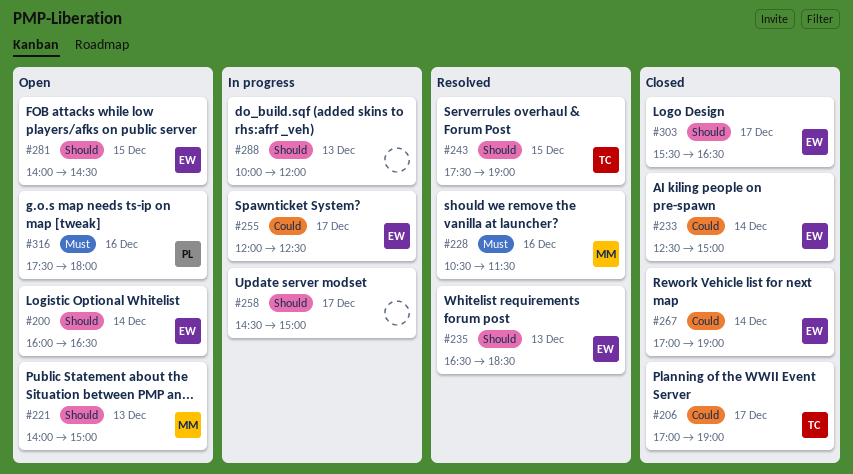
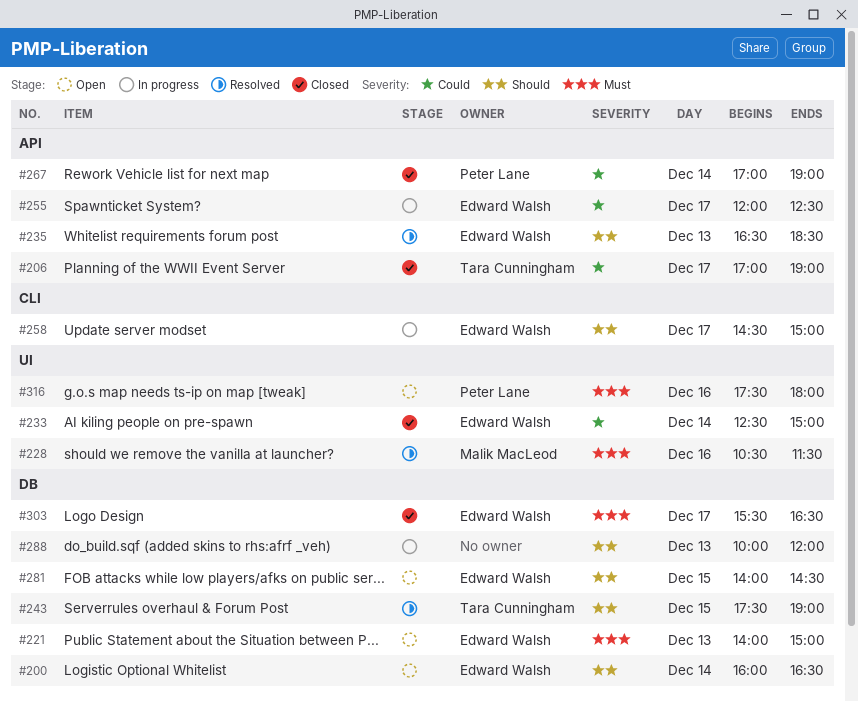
#221, owner: Malik MacLeod -> Edward Walsh
#221, priority: Should -> Must
#258, owner: none -> Edward Walsh
#267, owner: Edward Walsh -> Peter Lane
#303, priority: Should -> Must

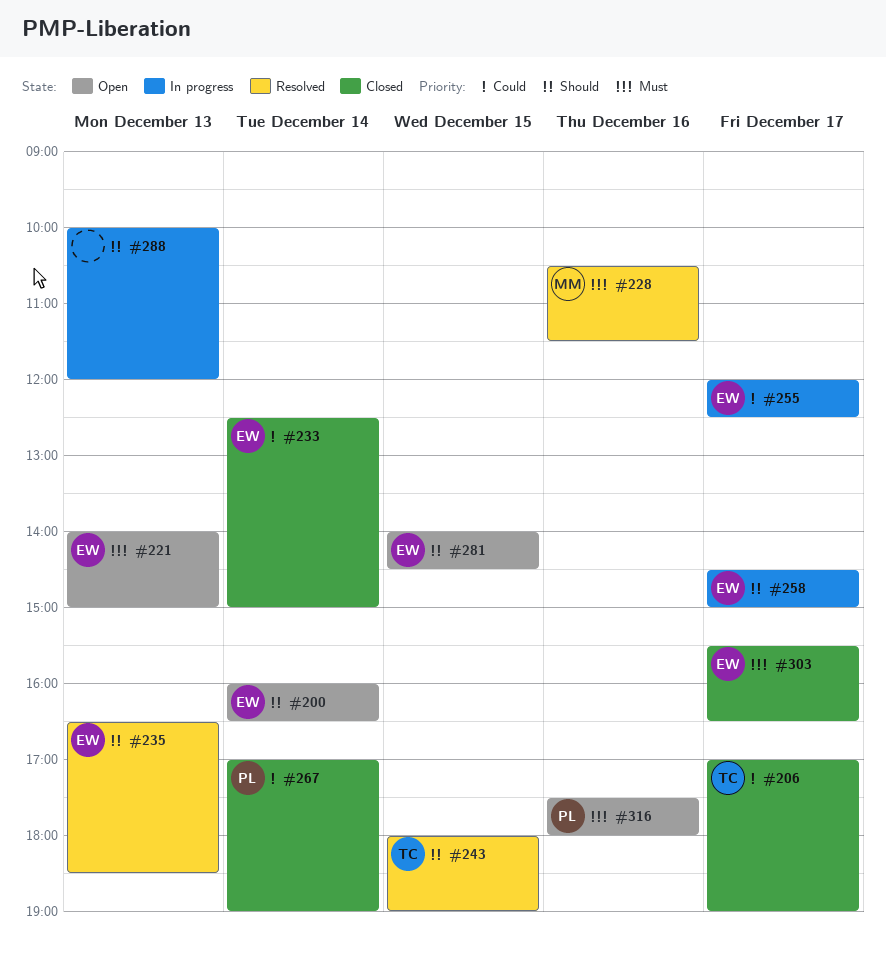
#243, begins: 17:30 -> 18:00

